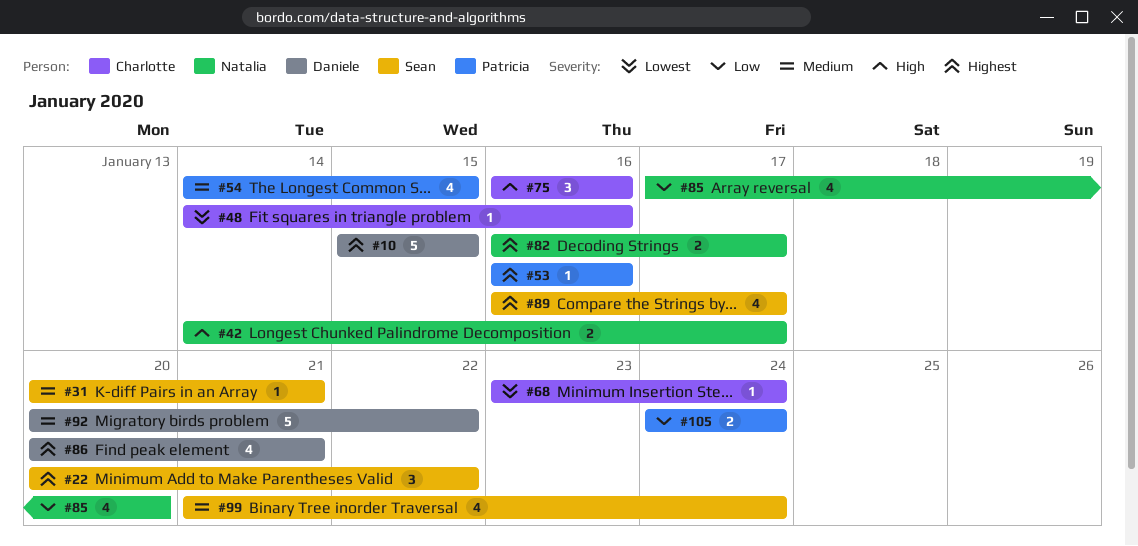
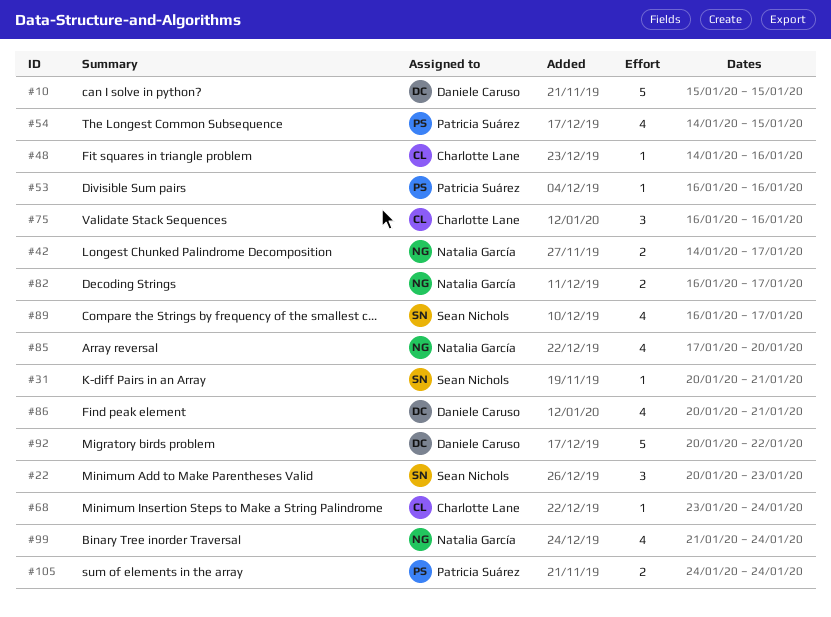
#22, due: Jan 22 -> Jan 23
#99, owner: Sean Nichols -> Natalia García

